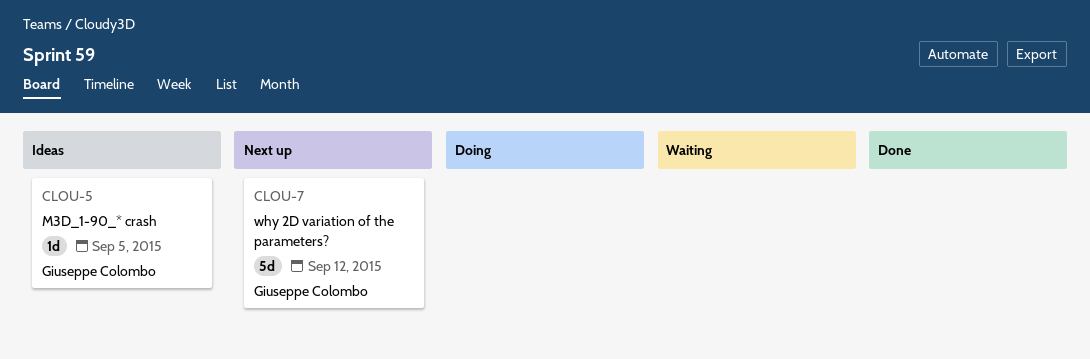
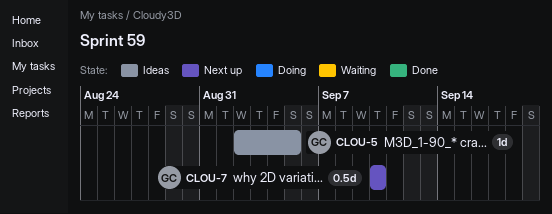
CLOU-7, estimate: 5d -> 0.5d
CLOU-7, due: Sep 12 -> Sep 10

